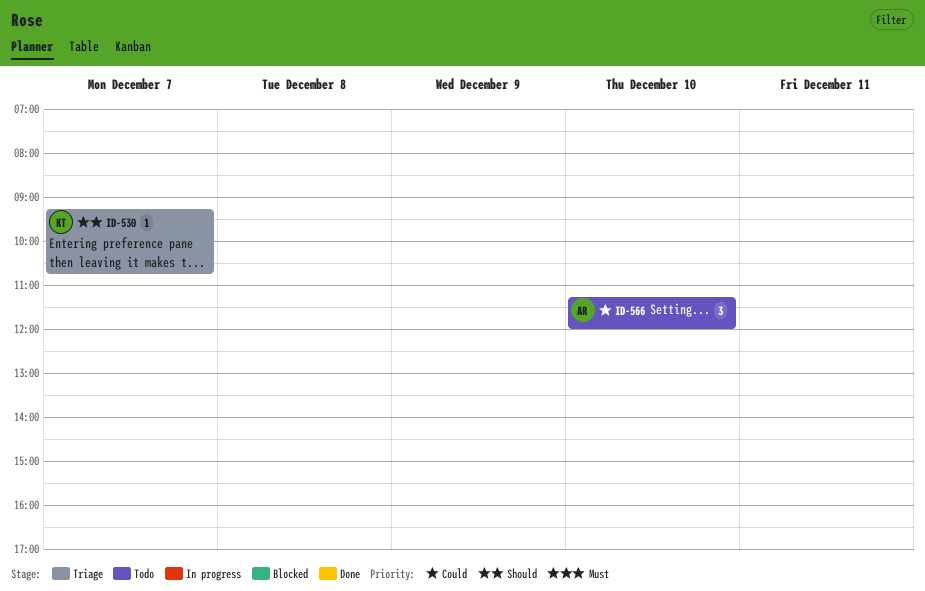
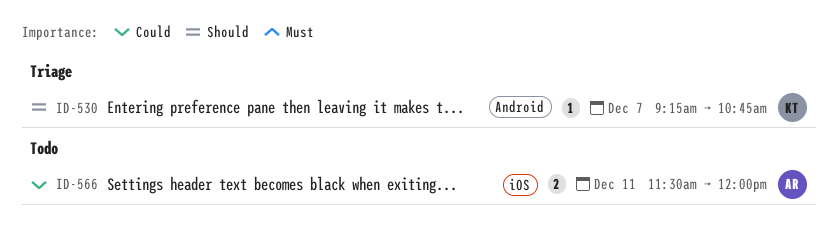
ID-566, estimate: 3 -> 2
ID-566, day: Dec 10 -> Dec 11
ID-566, begins: 11:15 -> 11:30

